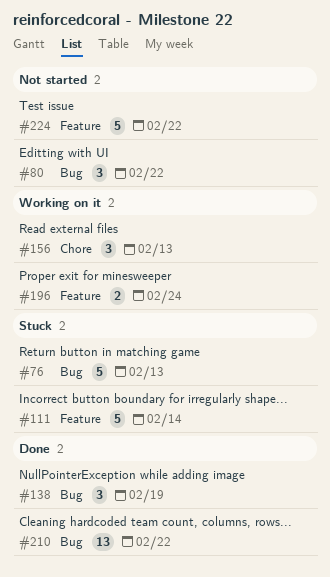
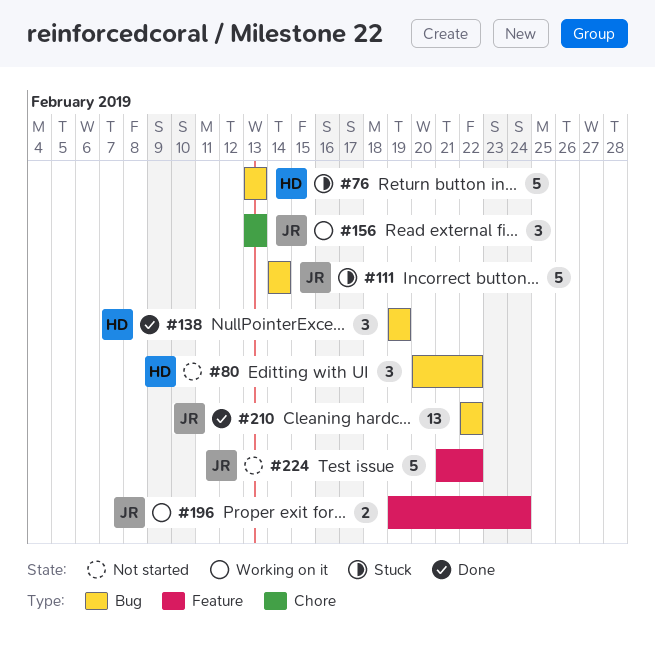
#111, label: Feature -> Bug

